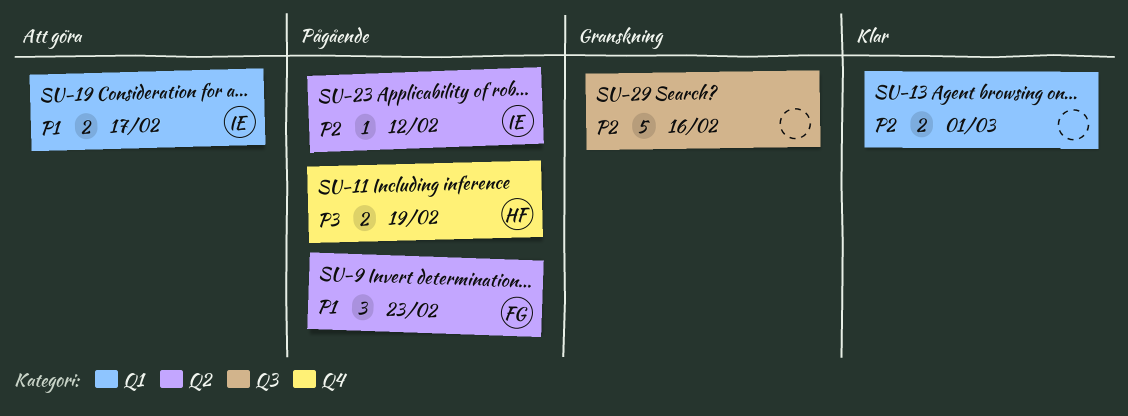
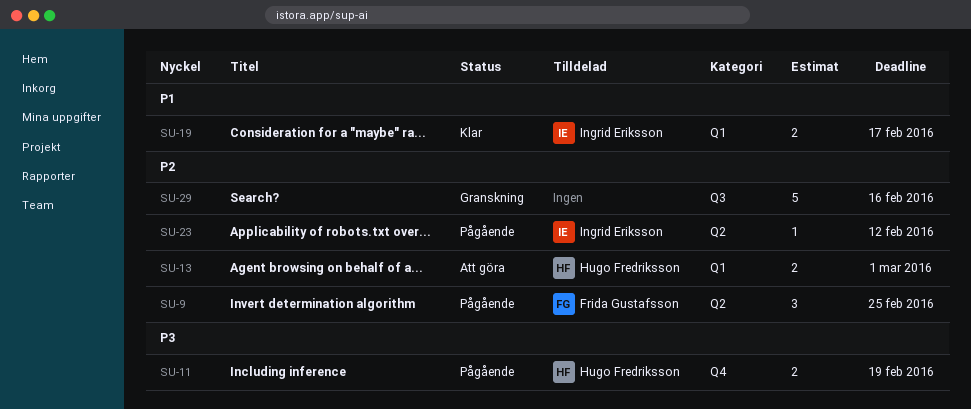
SU-9, priority: P1 -> P2
SU-9, due: Feb 23 -> Feb 25
SU-13, status: Klar -> Att göra
SU-13, owner: none -> Hugo Fredriksson
SU-19, status: Att göra -> Klar

